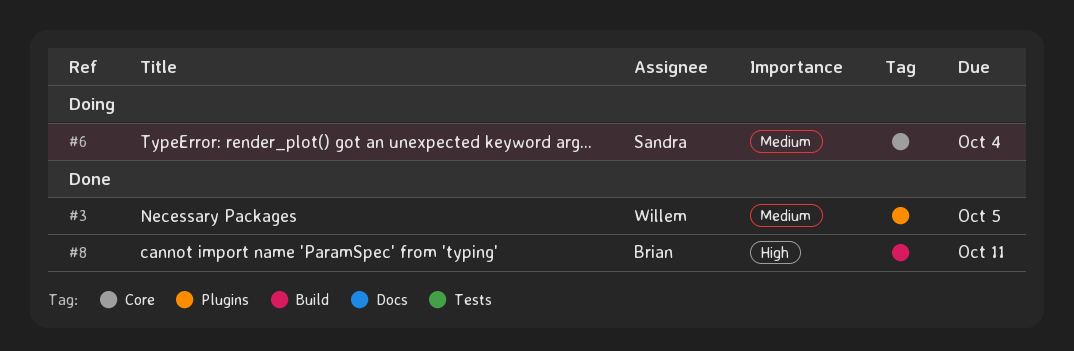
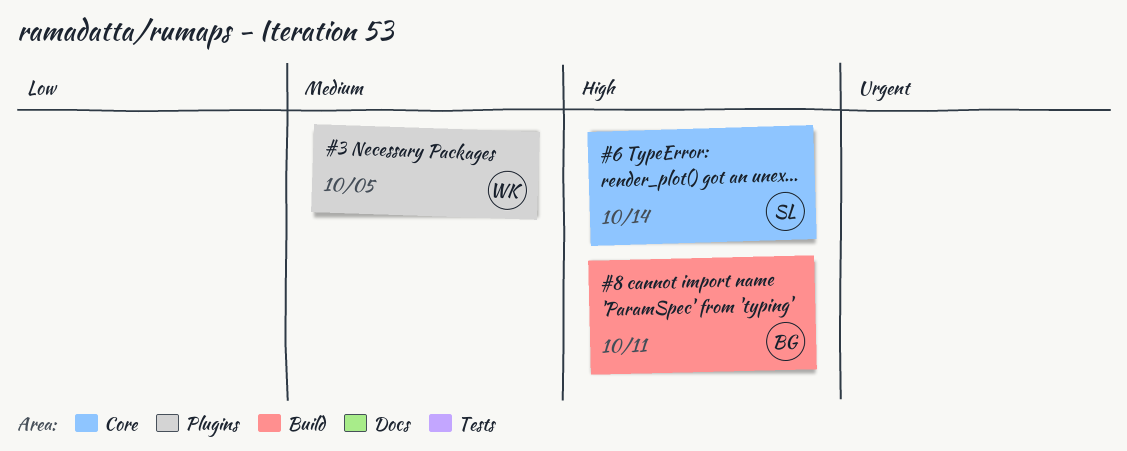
#6, priority: Medium -> High
#6, due: Oct 4 -> Oct 14

